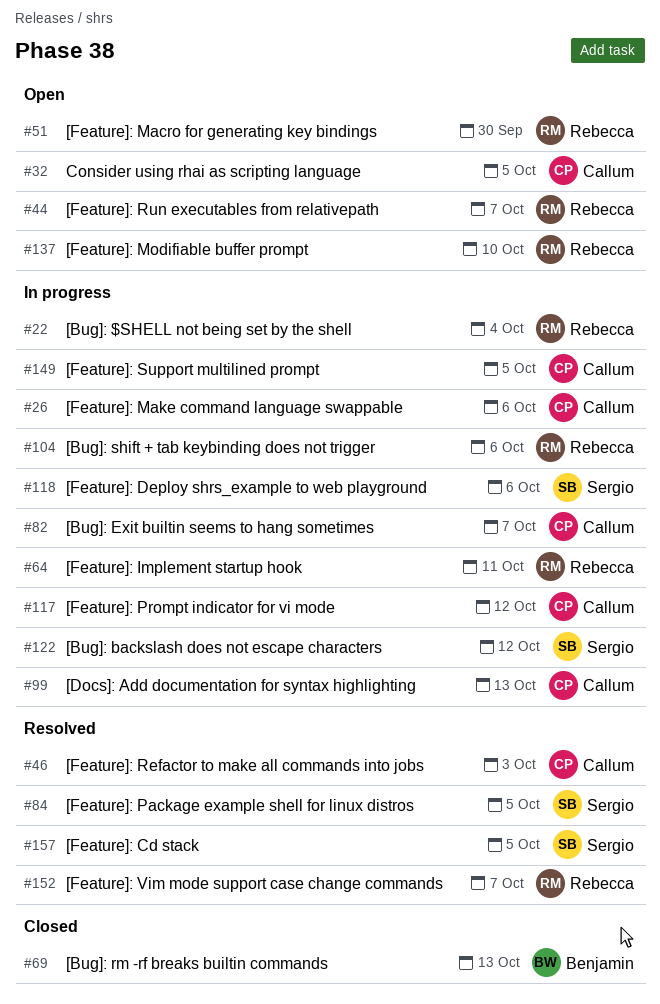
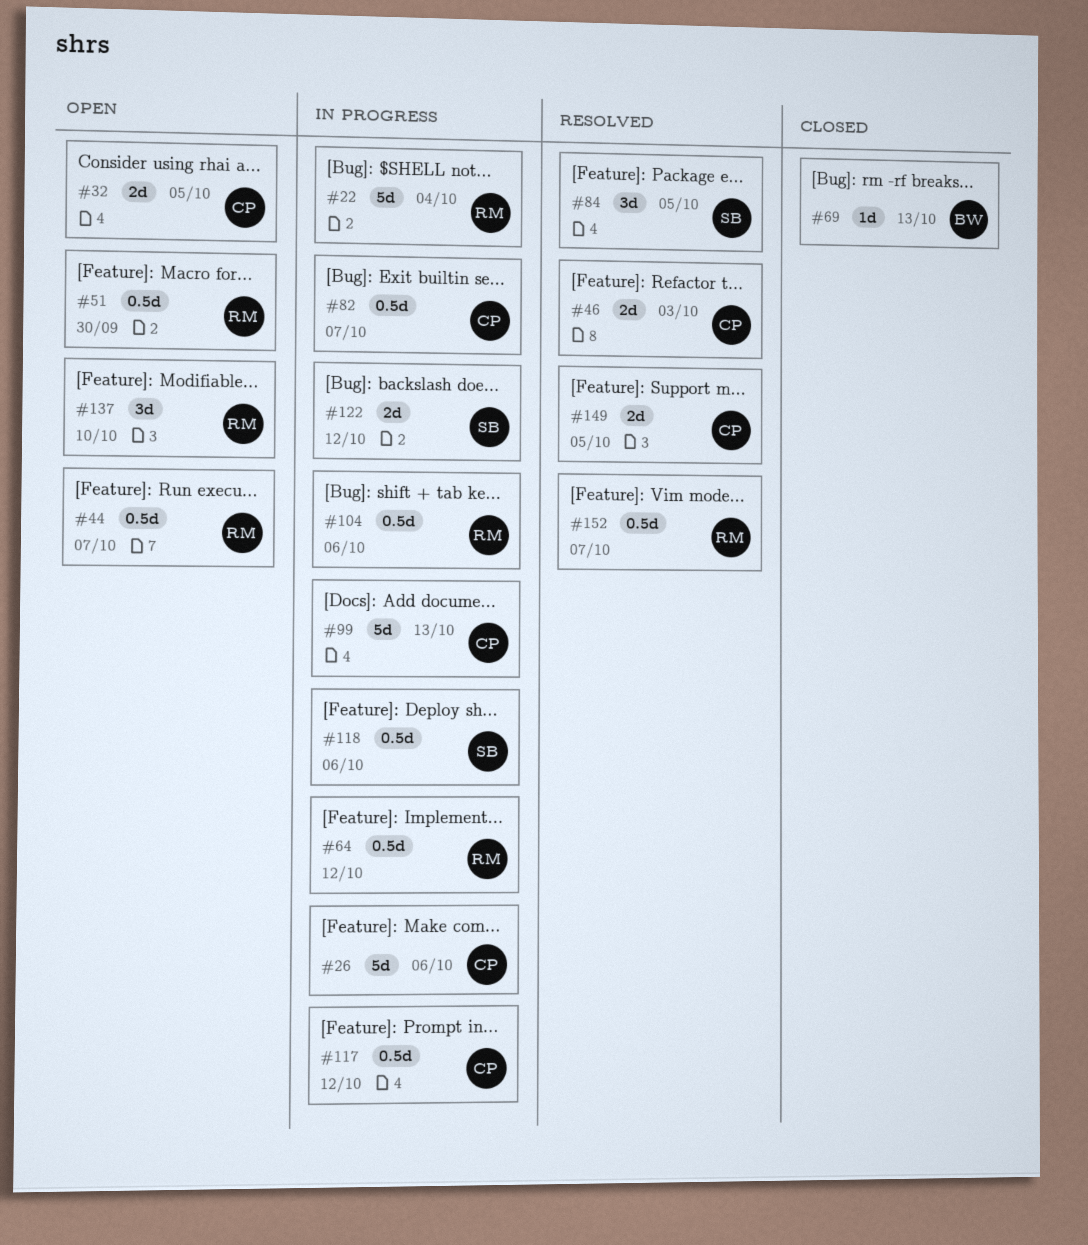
#64, due: Oct 11 -> Oct 12
#149, status: In progress -> Resolved
#157: present -> none

